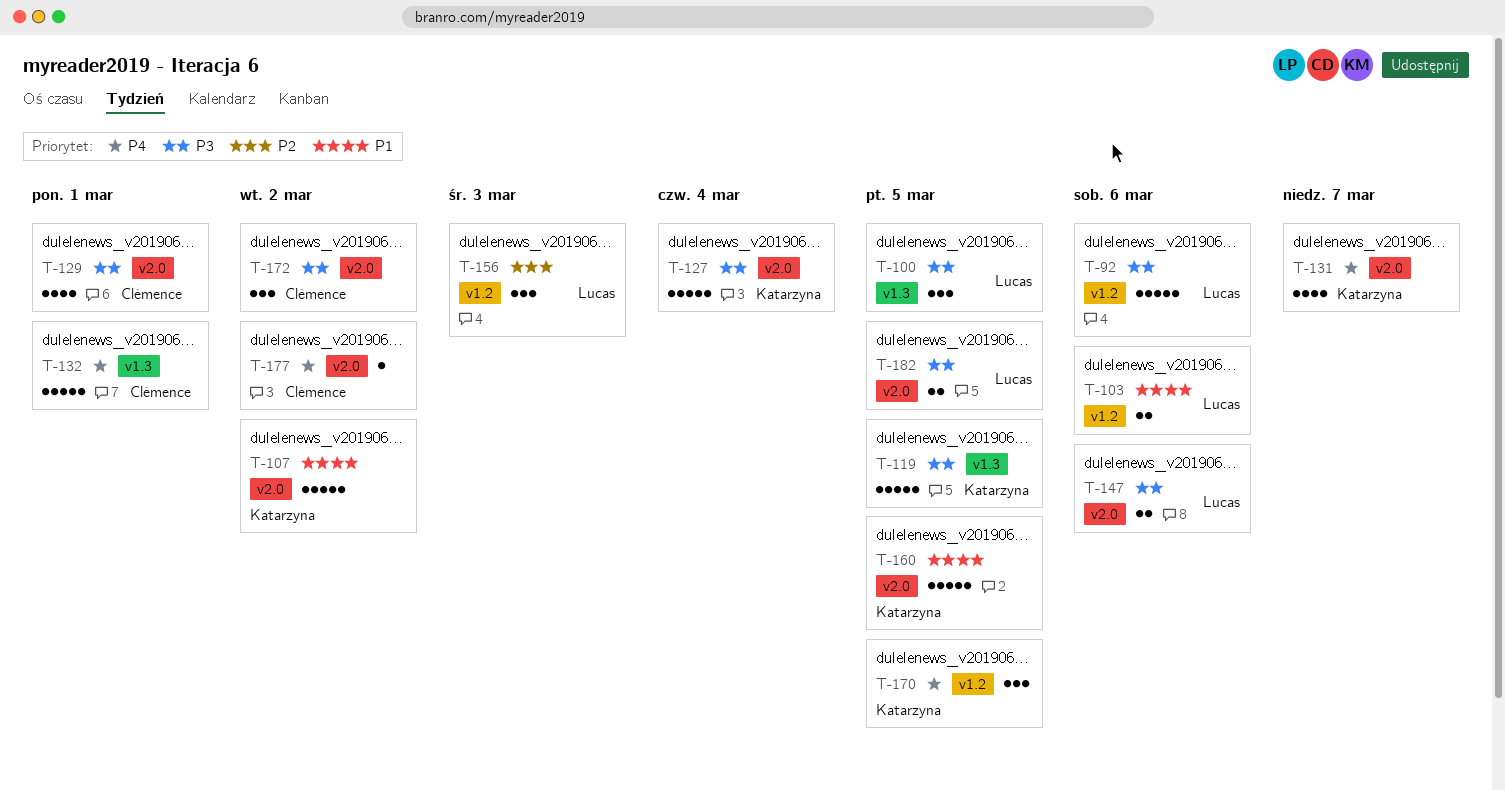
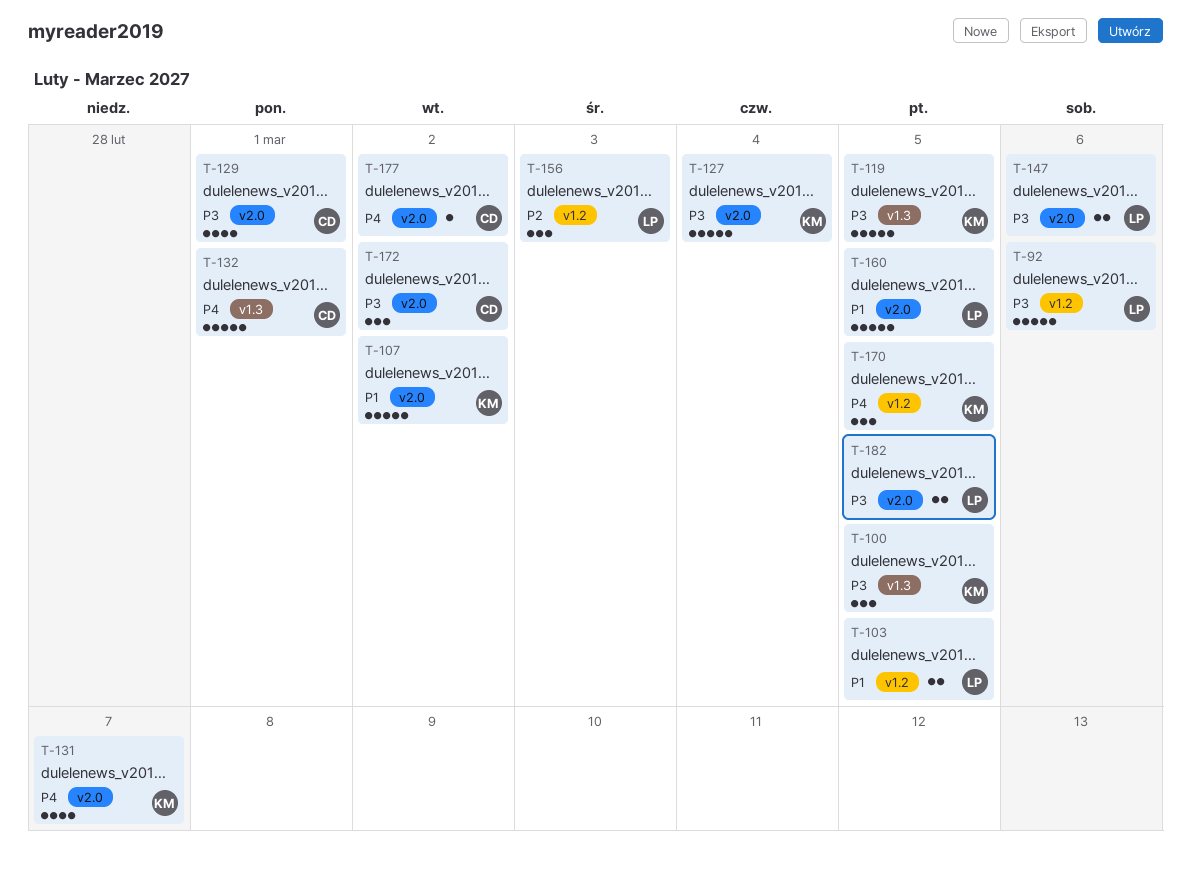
T-100, owner: Lucas -> Katarzyna
T-103, due: Mar 6 -> Mar 5
T-160, owner: Katarzyna -> Lucas

